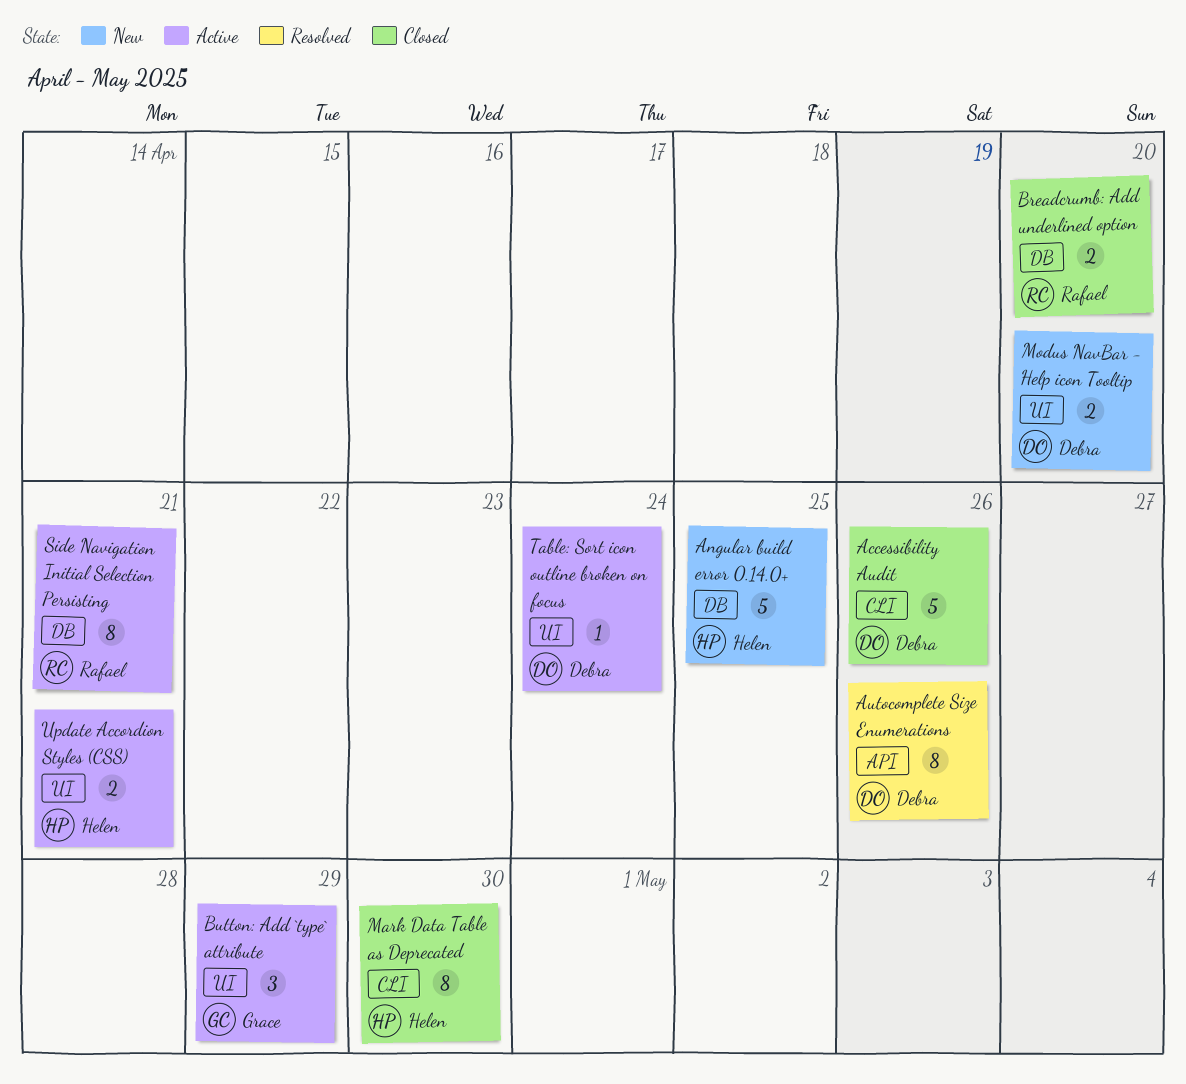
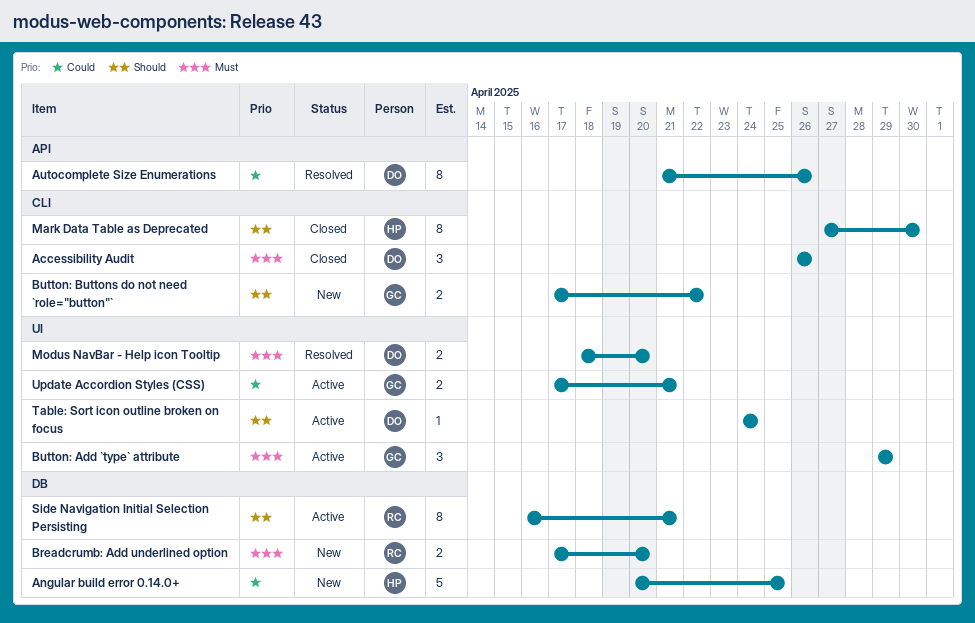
Accessibility Audit, estimate: 5 -> 3
Breadcrumb: Add underlined option, status: Closed -> New
Button: Buttons do not need `role="button"`: none -> present
Modus NavBar - Help icon Tooltip, status: New -> Resolved
Update Accordion Styles (CSS), owner: Helen -> Grace

